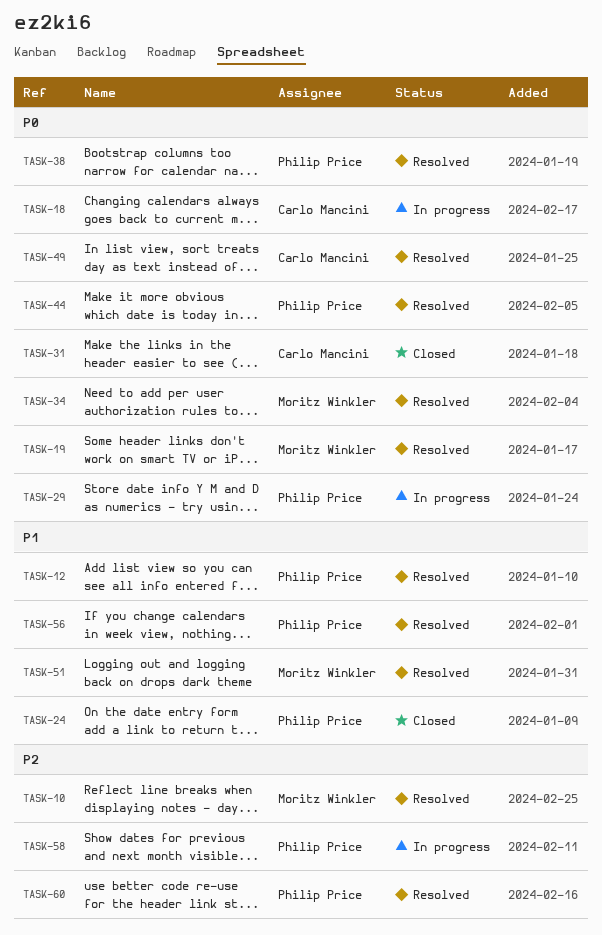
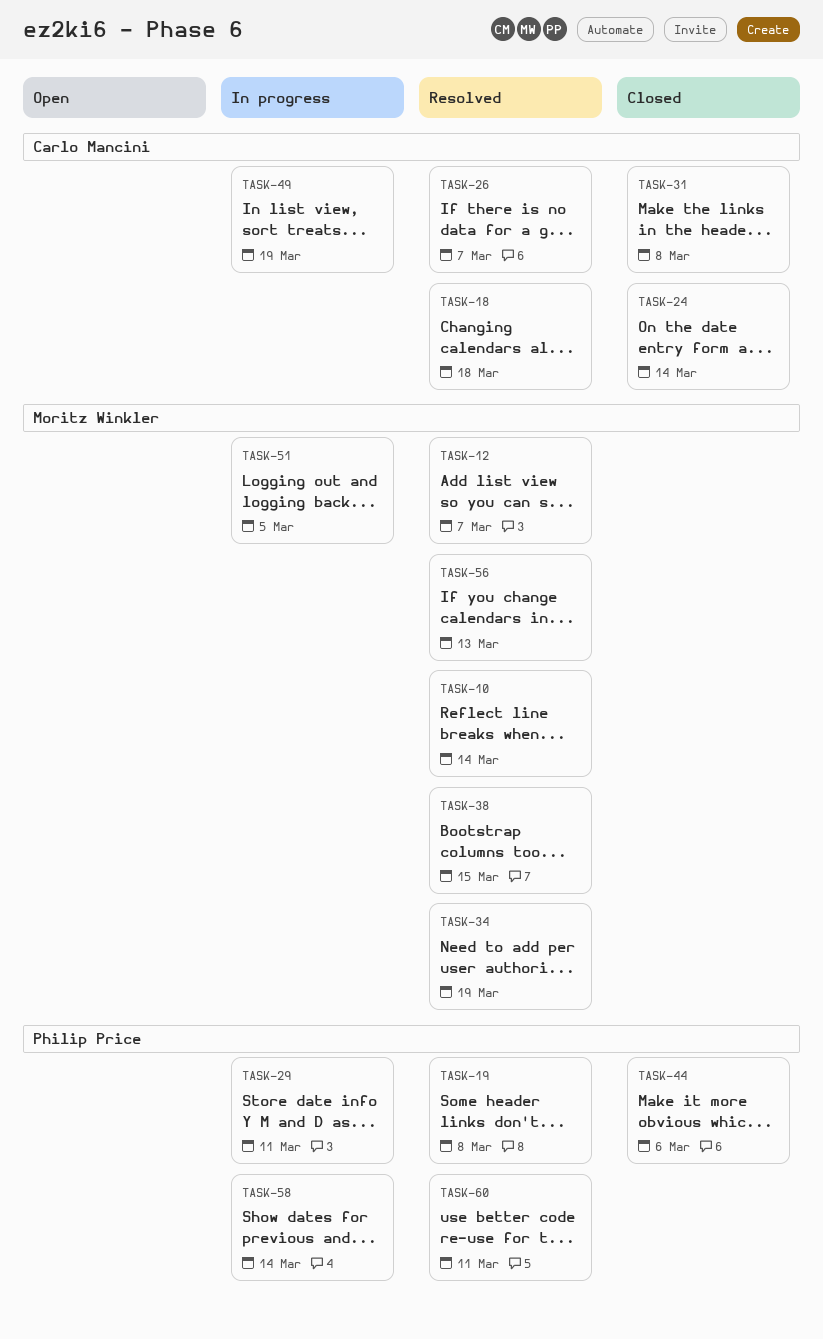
TASK-12, owner: Philip Price -> Moritz Winkler
TASK-18, status: In progress -> Resolved
TASK-19, owner: Moritz Winkler -> Philip Price
TASK-24, owner: Philip Price -> Carlo Mancini
TASK-26: none -> present
TASK-38, owner: Philip Price -> Moritz Winkler
TASK-44, status: Resolved -> Closed
TASK-49, status: Resolved -> In progress
TASK-51, status: Resolved -> In progress
TASK-56, owner: Philip Price -> Moritz Winkler

